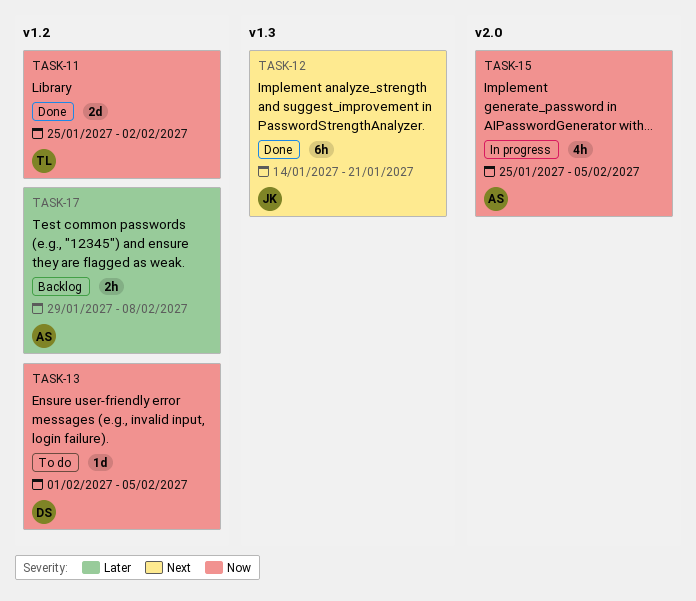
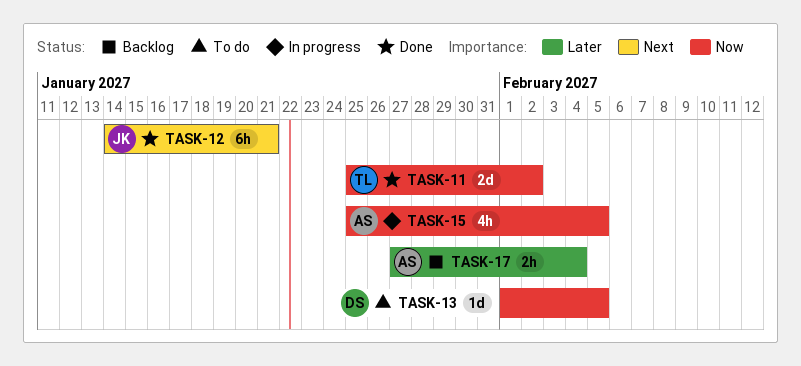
TASK-17, start: Jan 29 -> Jan 27
TASK-17, due: Feb 8 -> Feb 4

